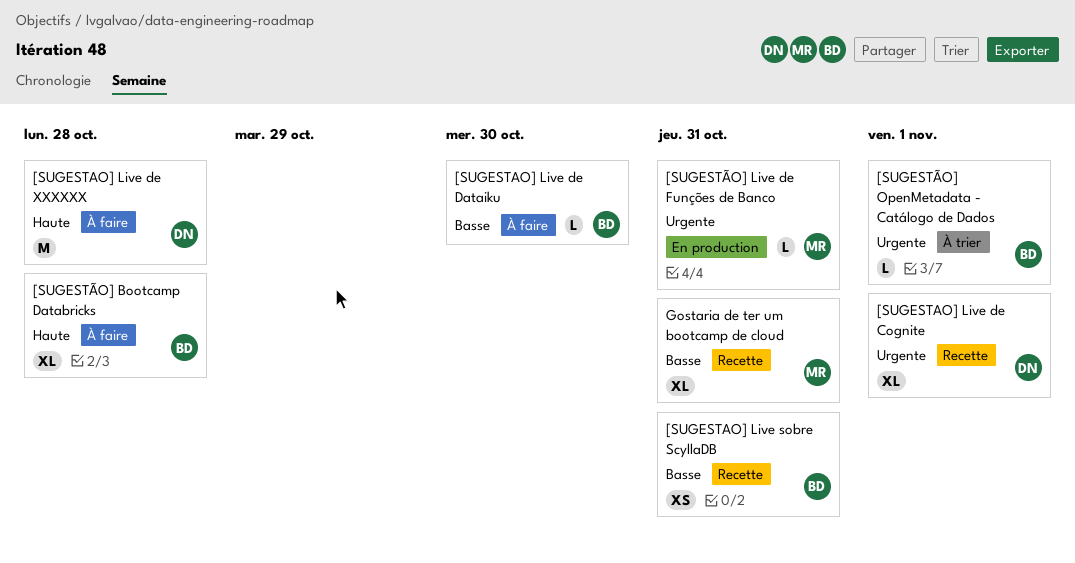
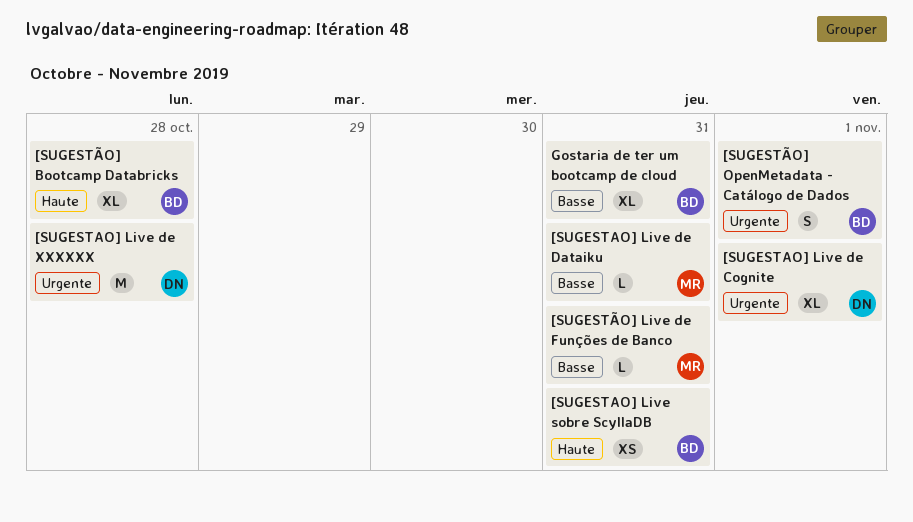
[SUGESTAO] Live de Dataiku, owner: BD -> MR
[SUGESTAO] Live de Dataiku, due: Oct 30 -> Oct 31
[SUGESTAO] Live de XXXXXX, priority: Haute -> Urgente
[SUGESTAO] Live sobre ScyllaDB, priority: Basse -> Haute
[SUGESTÃO] Live de Funções de Banco, priority: Urgente -> Basse
[SUGESTÃO] OpenMetadata - Catálogo de Dados, estimate: L -> S
Gostaria de ter um bootcamp de cloud, owner: MR -> BD

